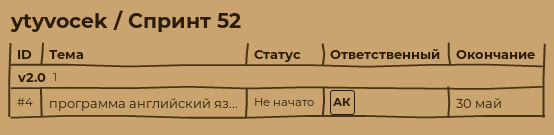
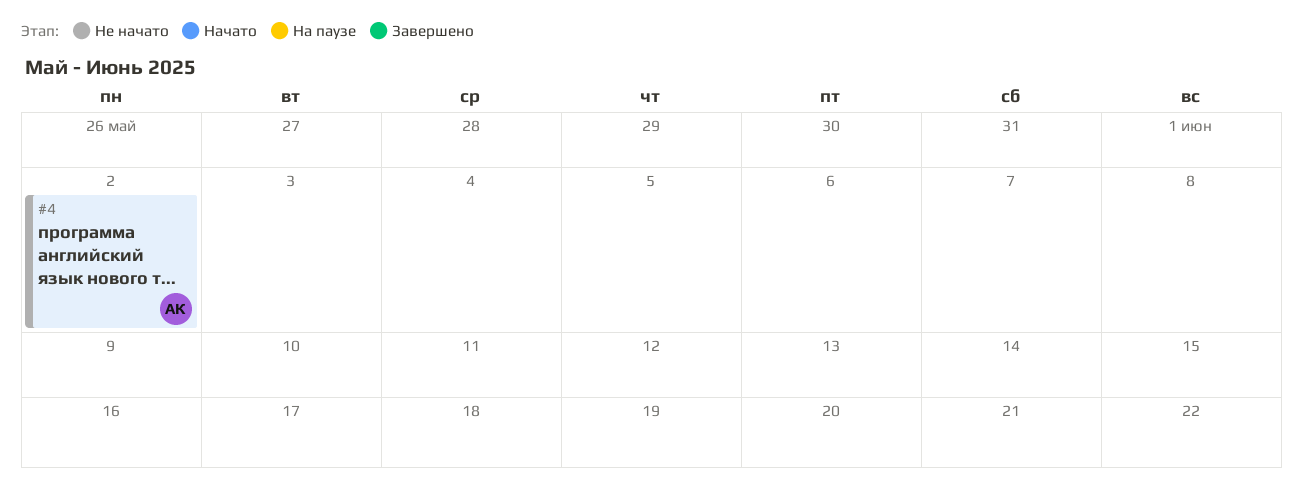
#4, due: May 30 -> Jun 2

